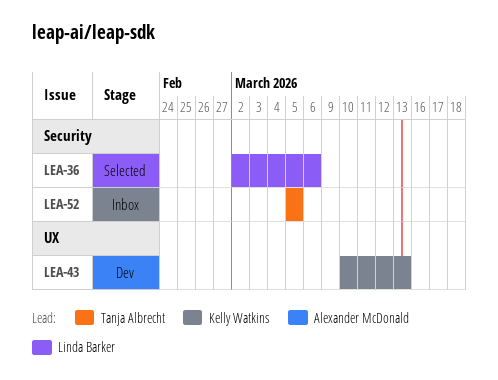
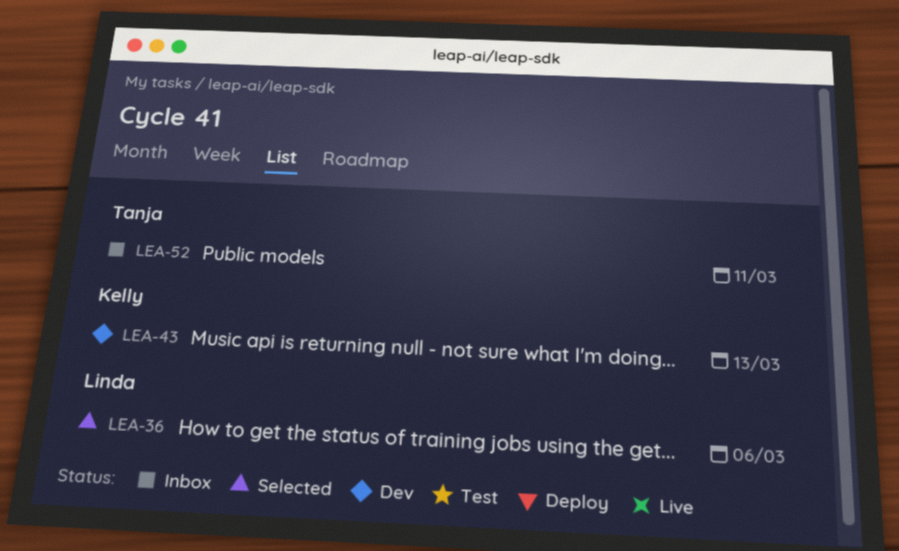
LEA-52, due: Mar 5 -> Mar 11

